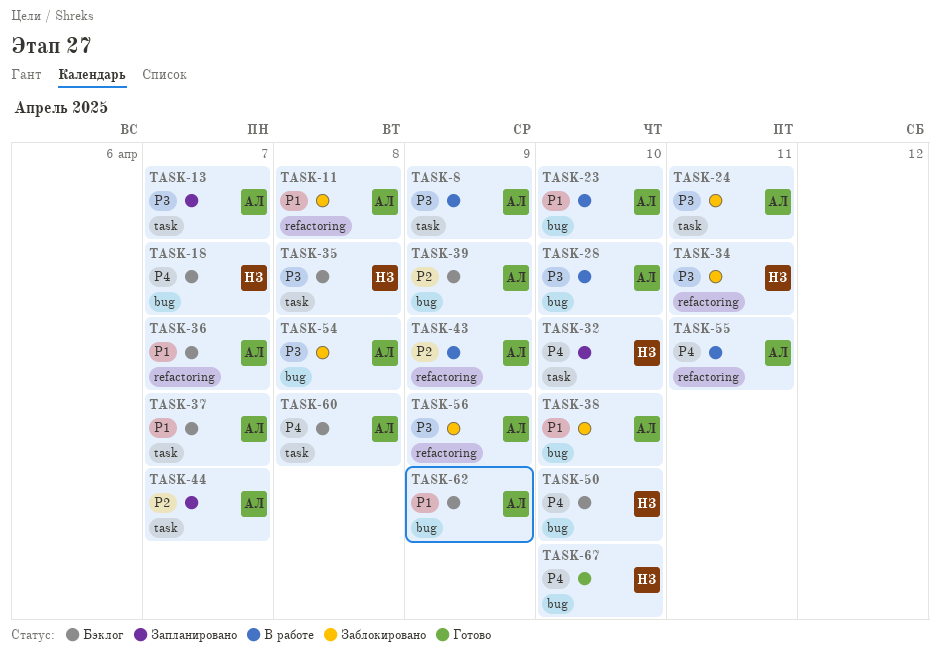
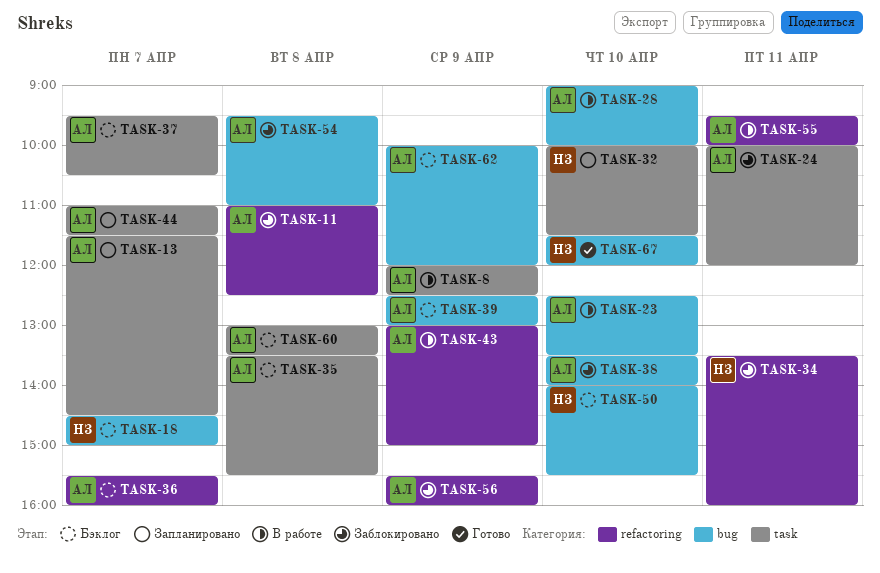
TASK-35, owner: НЗ -> АЛ

